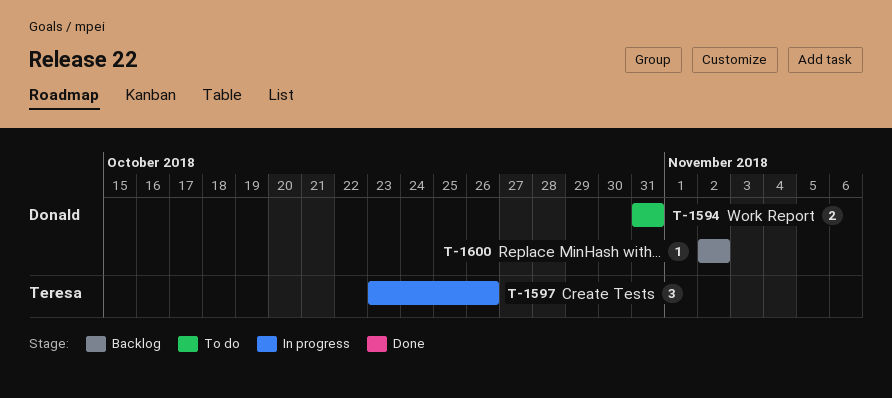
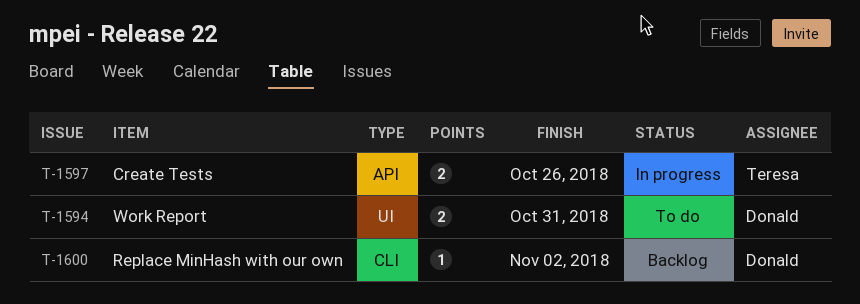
T-1597, estimate: 3 -> 2

